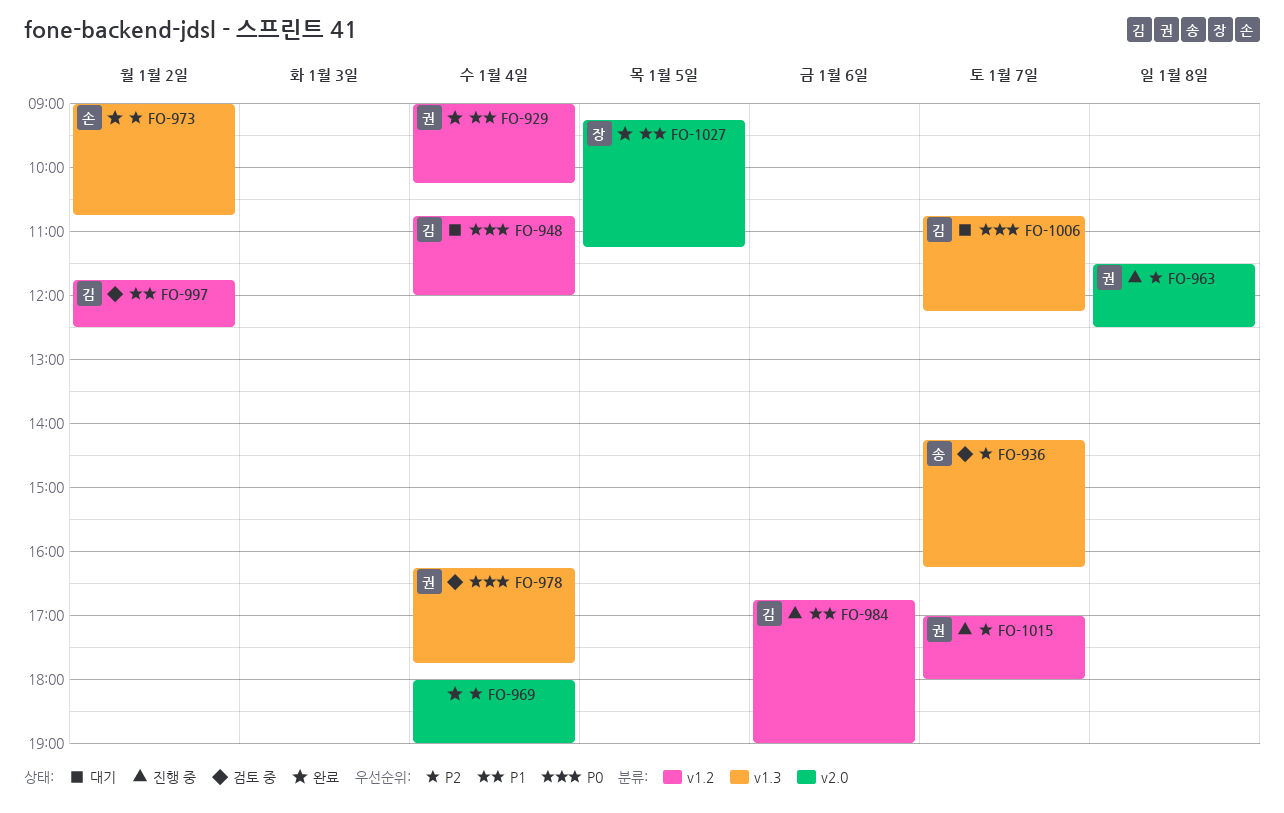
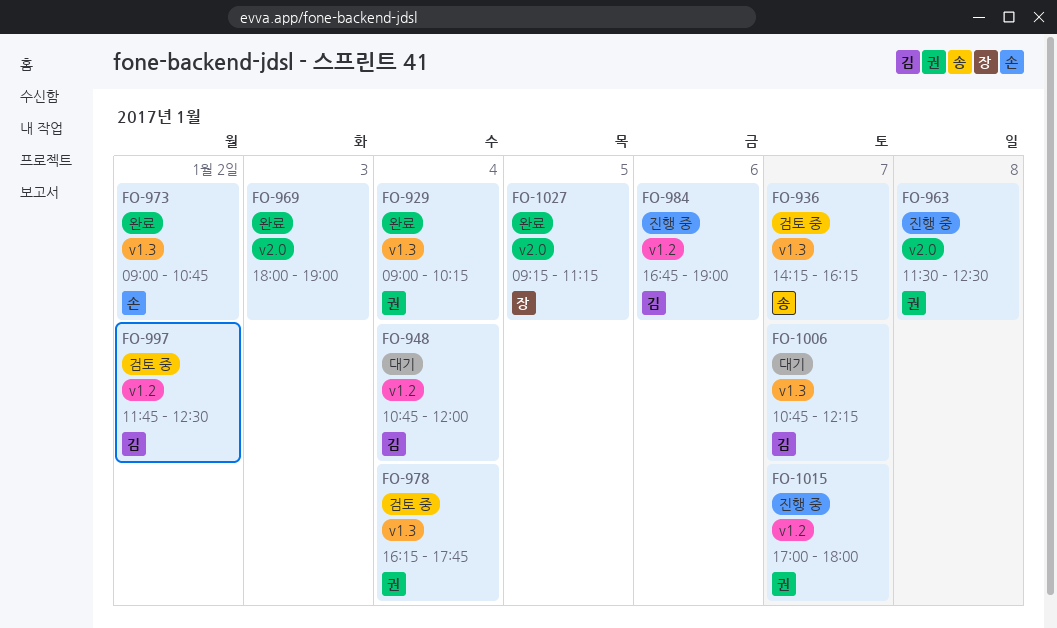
FO-929, label: v1.2 -> v1.3
FO-969, day: Jan 4 -> Jan 3

